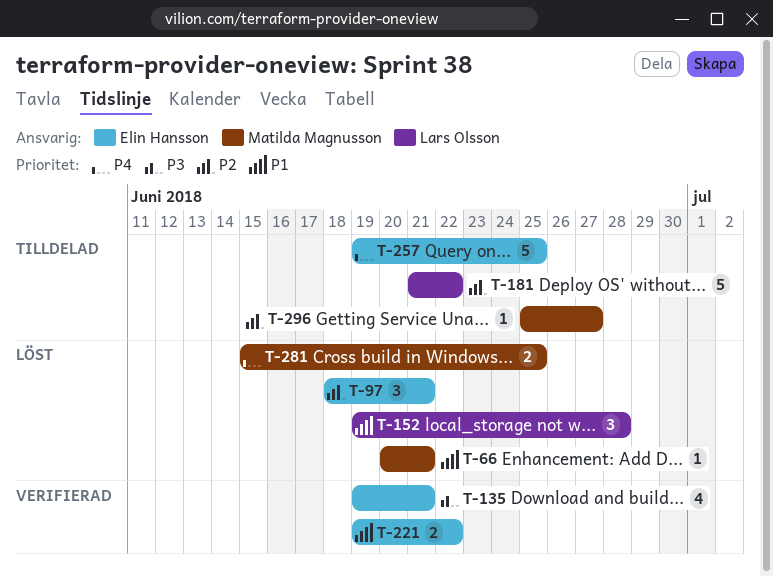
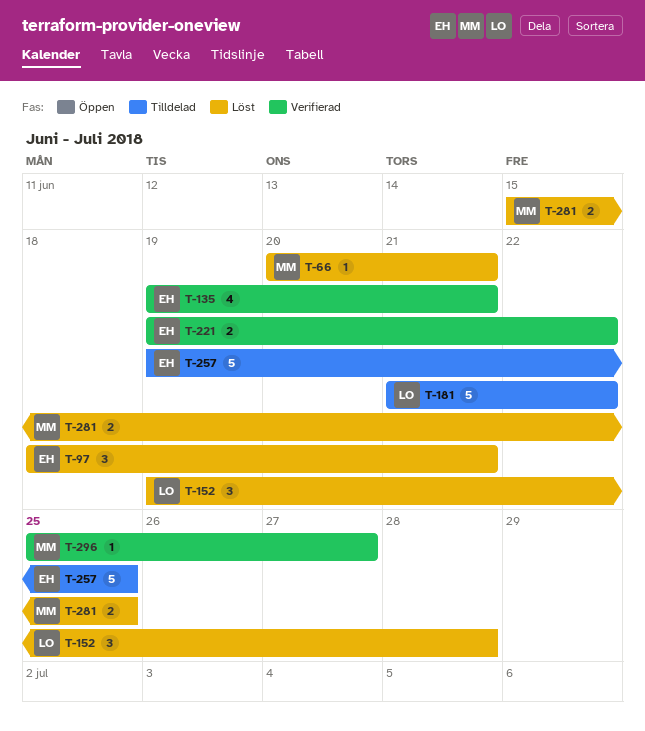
T-296, status: Tilldelad -> Verifierad

